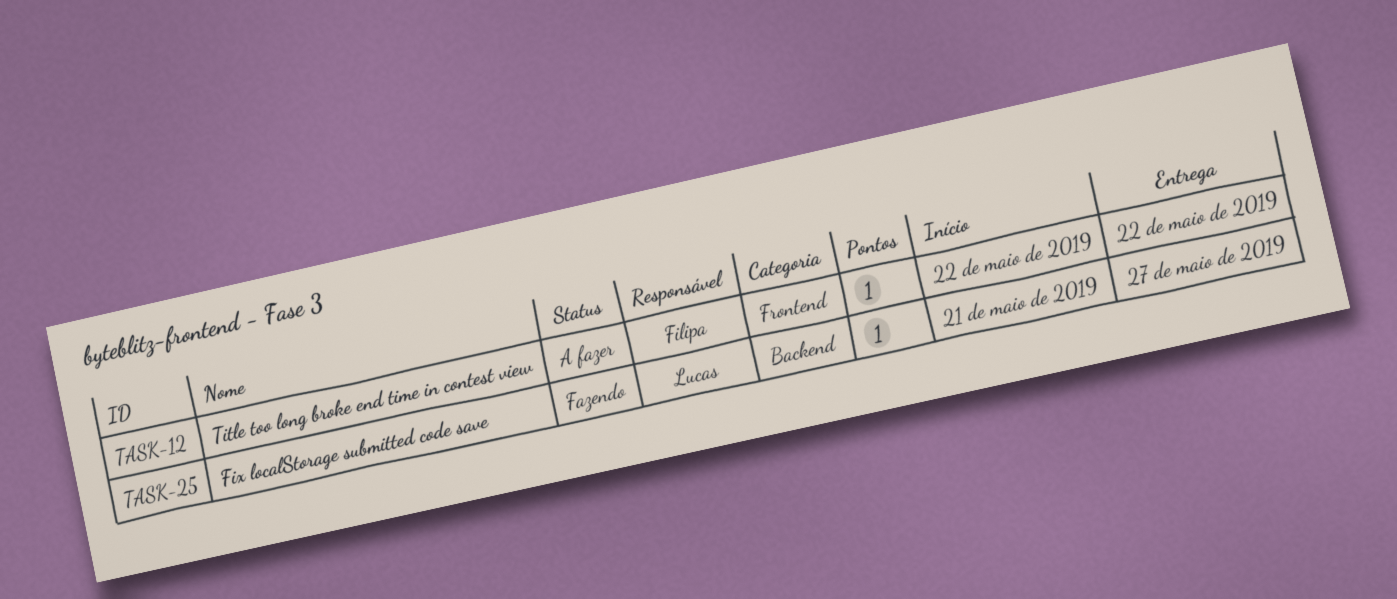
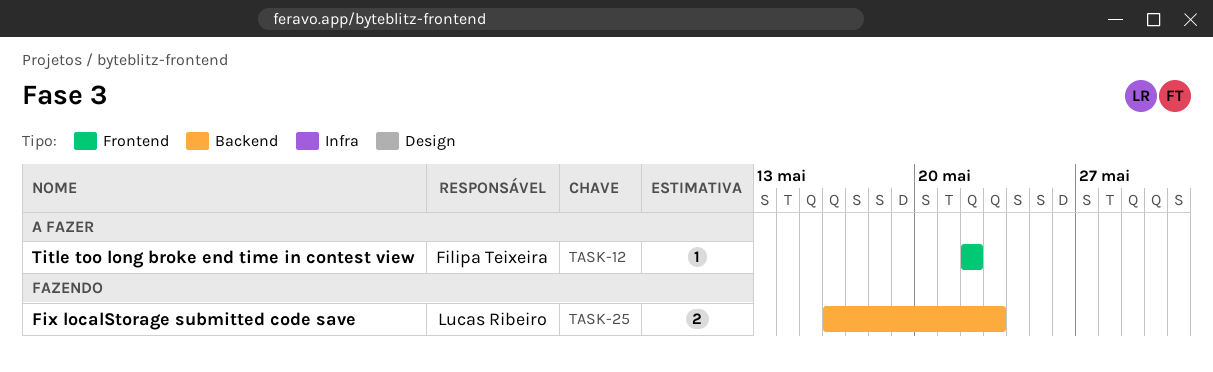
TASK-25, estimate: 1 -> 2
TASK-25, start: May 21 -> May 16
TASK-25, due: May 27 -> May 23

